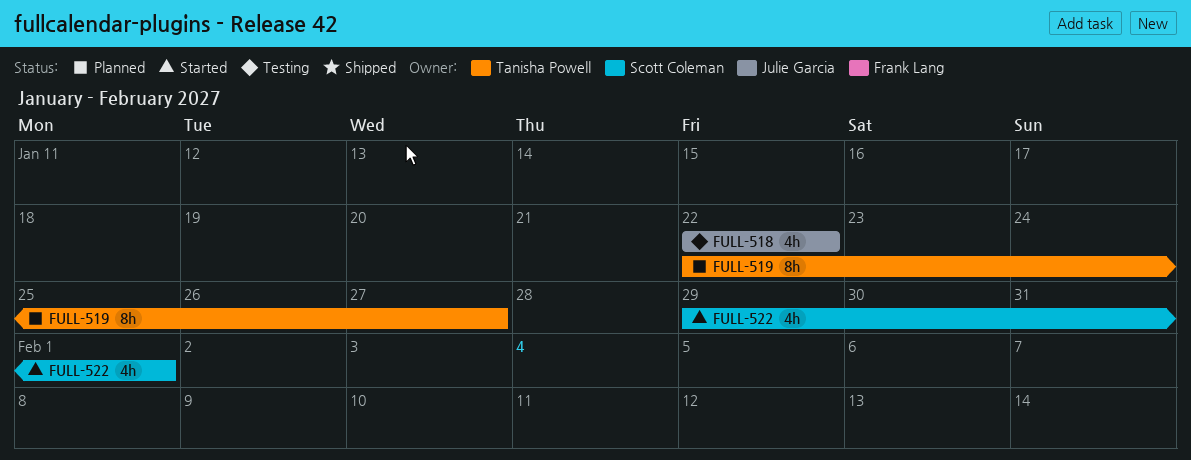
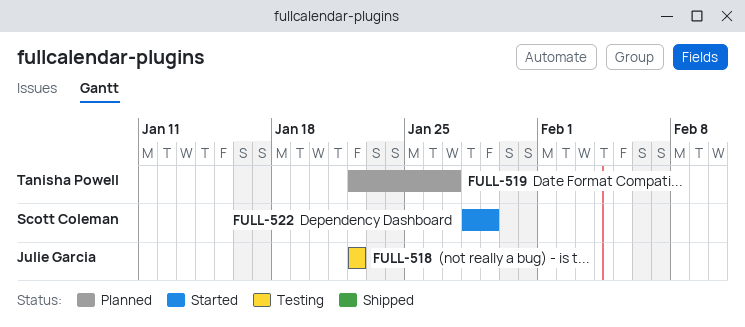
FULL-522, start: Jan 29 -> Jan 28
FULL-522, due: Feb 1 -> Jan 29

